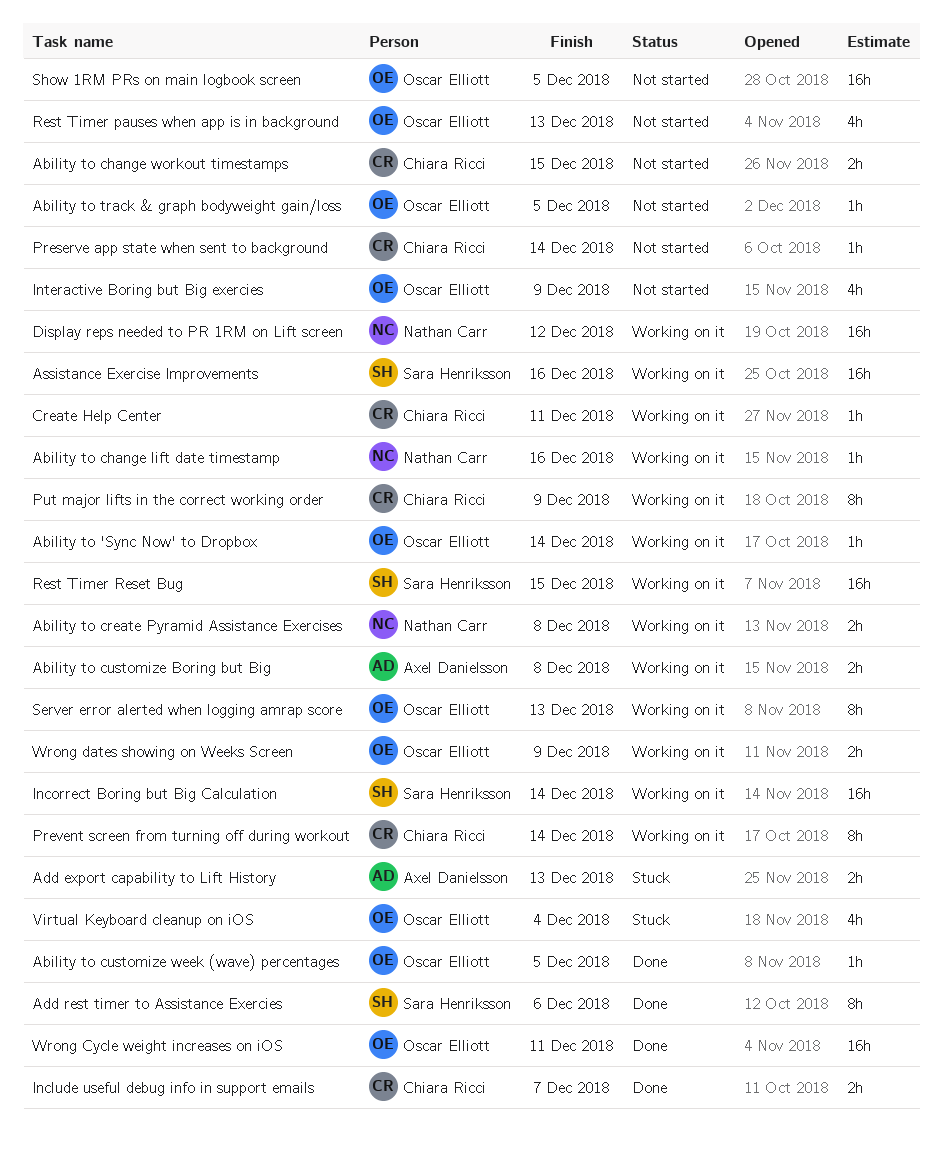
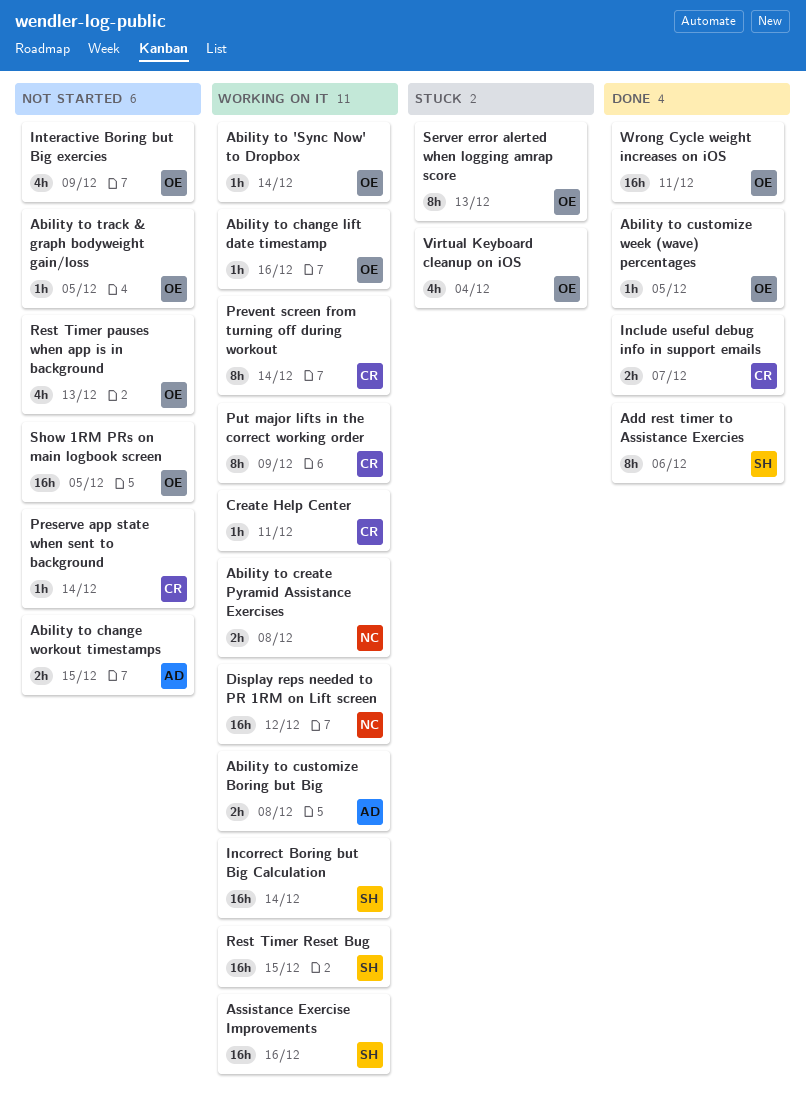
Ability to change lift date timestamp, owner: Nathan Carr -> Oscar Elliott
Ability to change workout timestamps, owner: Chiara Ricci -> Axel Danielsson
Add export capability to Lift History: present -> none
Server error alerted when logging amrap score, status: Working on it -> Stuck
Wrong dates showing on Weeks Screen: present -> none

